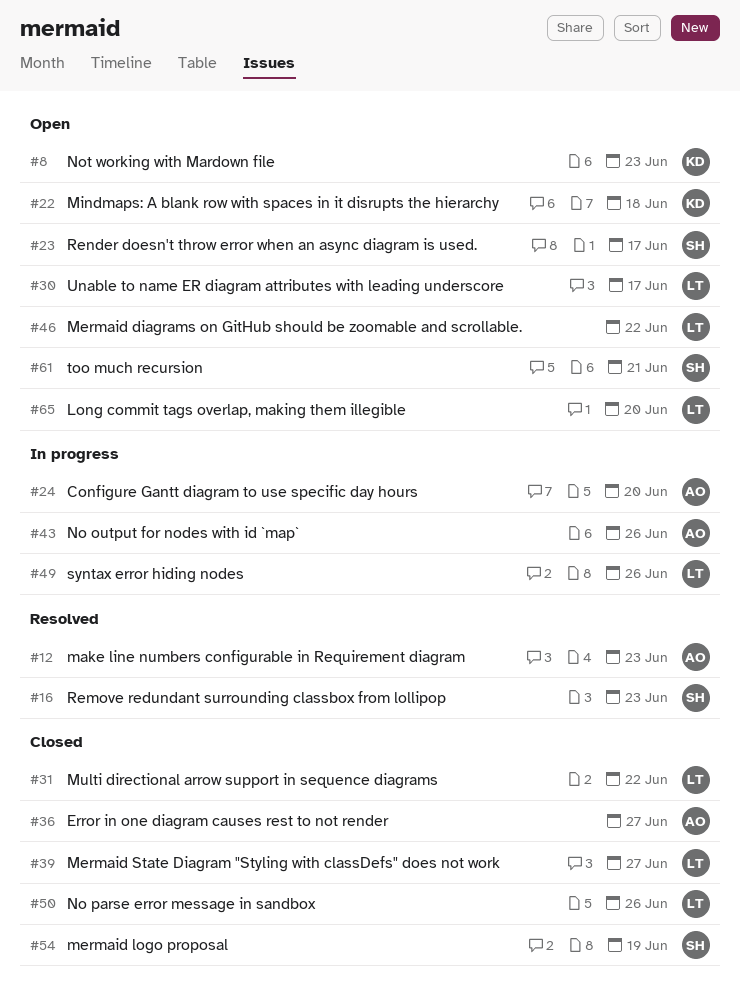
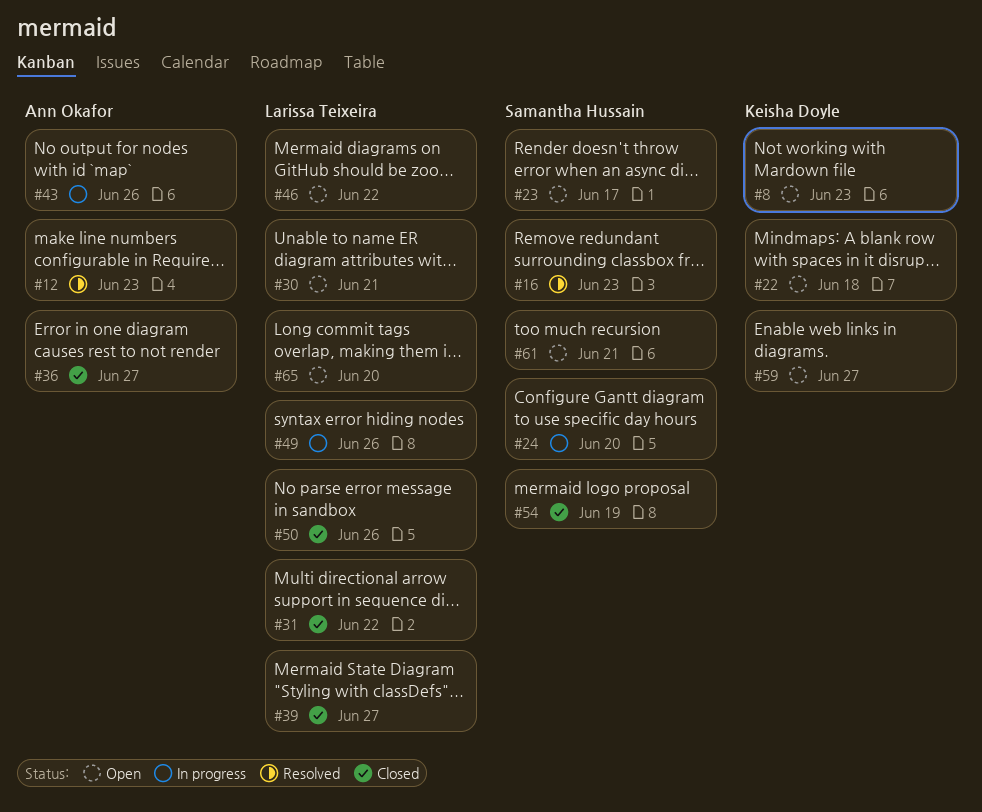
#24, owner: Ann Okafor -> Samantha Hussain
#30, due: Jun 17 -> Jun 21
#59: none -> present

